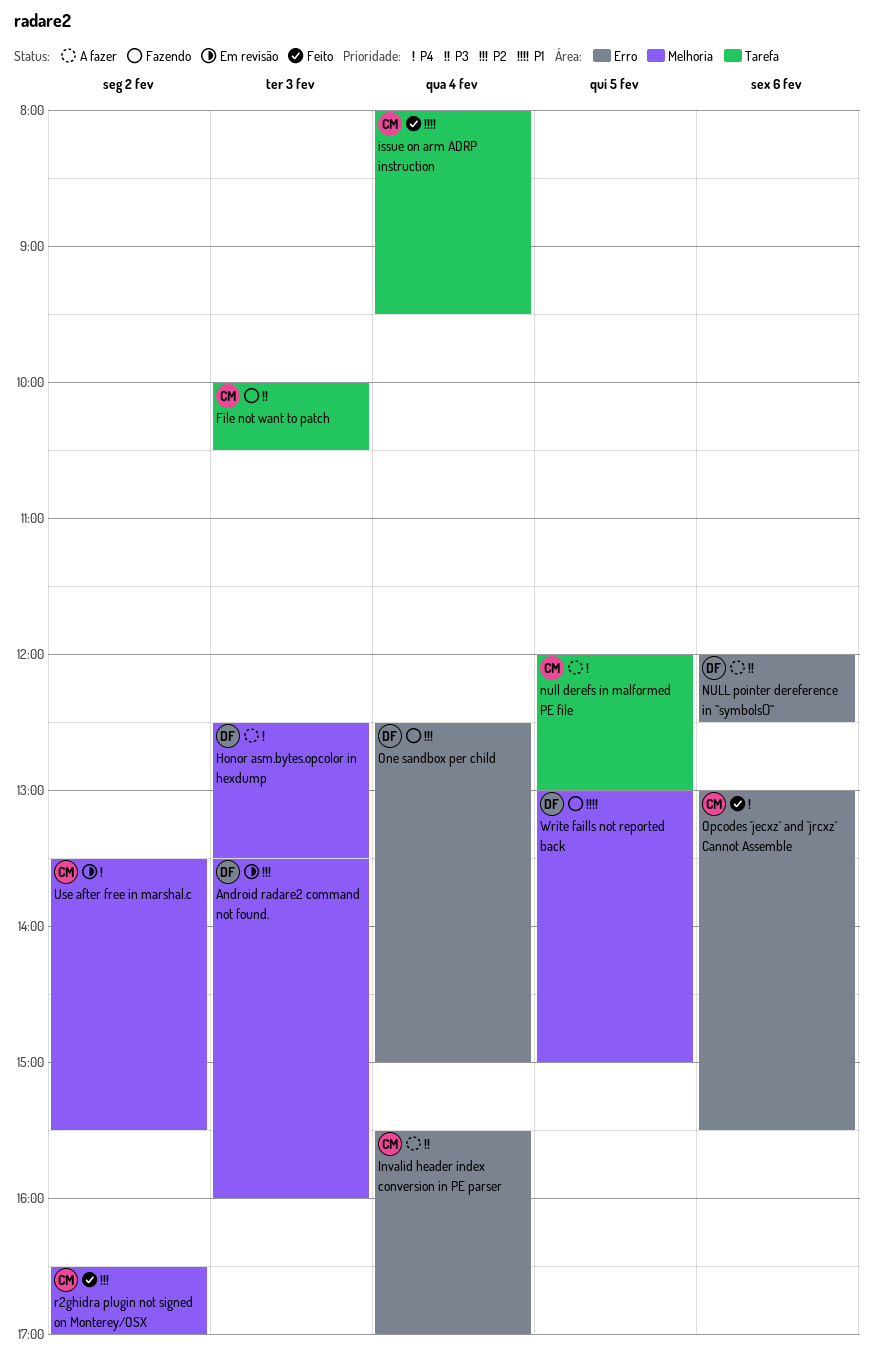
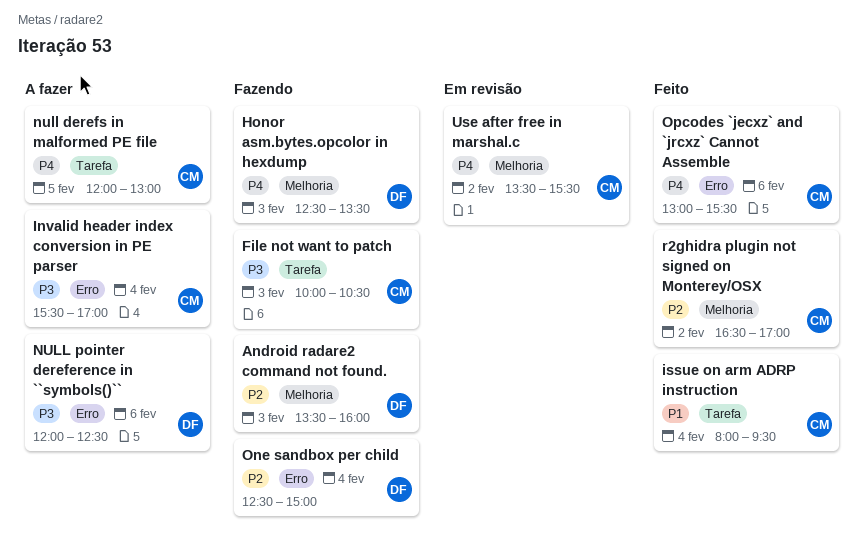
Android radare2 command not found., status: Em revisão -> Fazendo
Honor asm.bytes.opcolor in hexdump, status: A fazer -> Fazendo
Write faills not reported back: present -> none

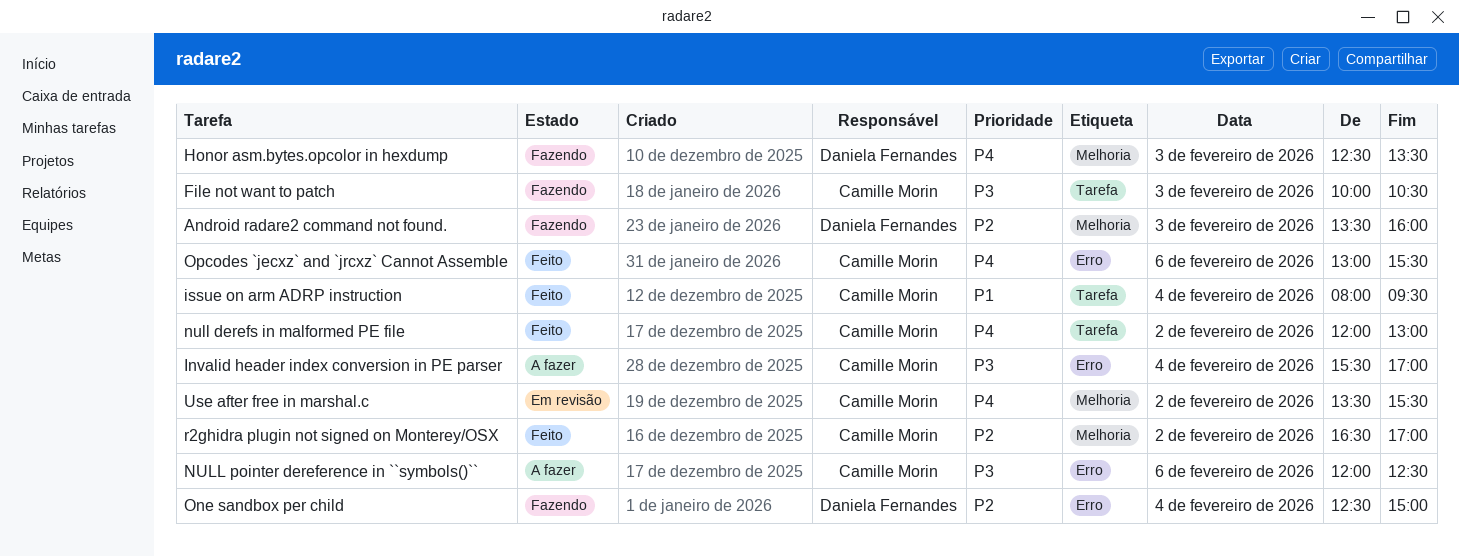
null derefs in malformed PE file, status: A fazer -> Feito
null derefs in malformed PE file, day: Feb 5 -> Feb 2
NULL pointer dereference in ``symbols()``, owner: Daniela Fernandes -> Camille Morin

